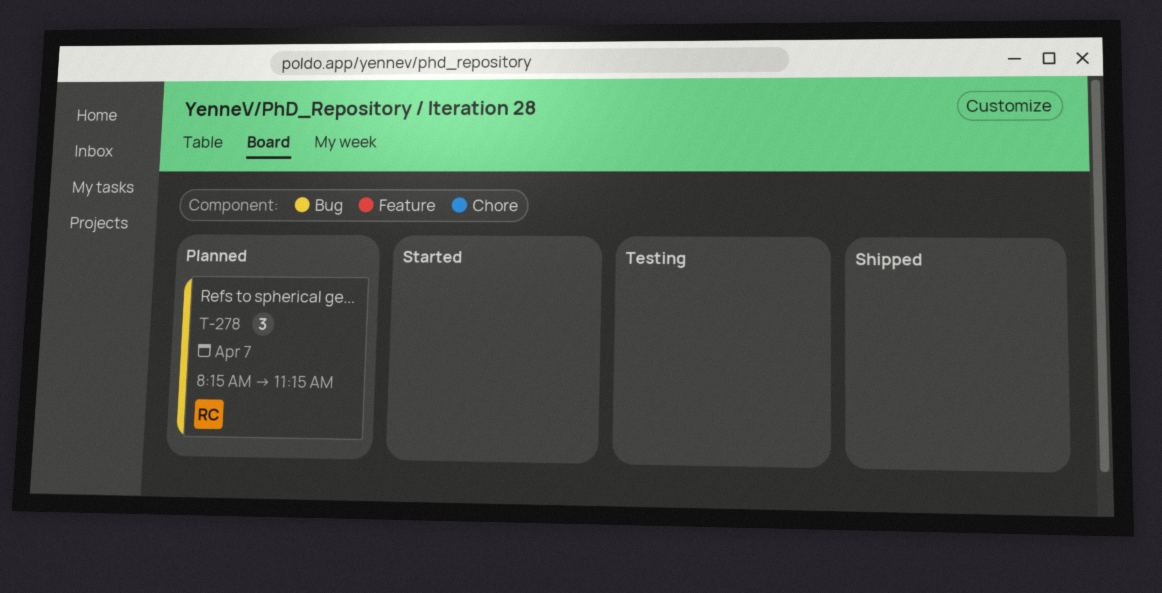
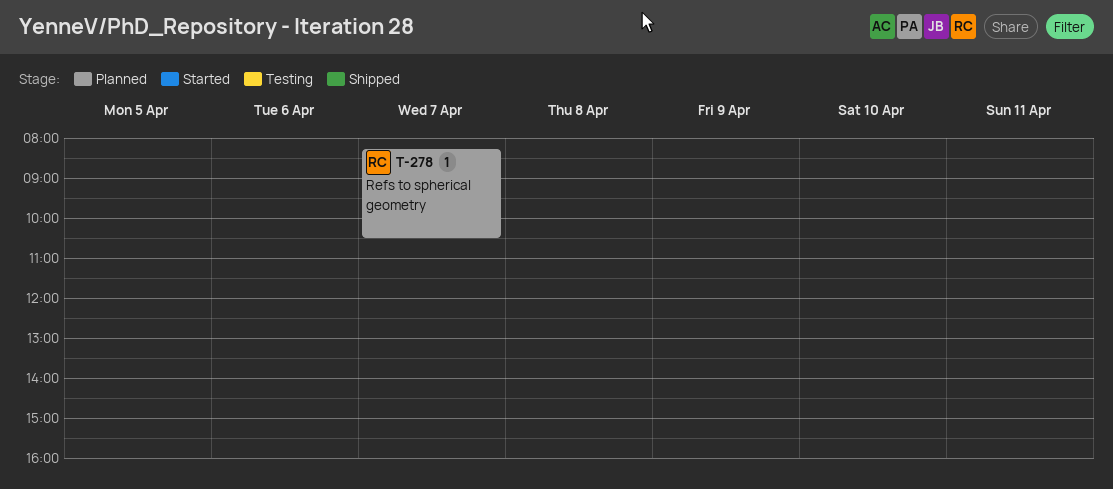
T-278, estimate: 3 -> 1
T-278, ends: 11:15 -> 10:30

